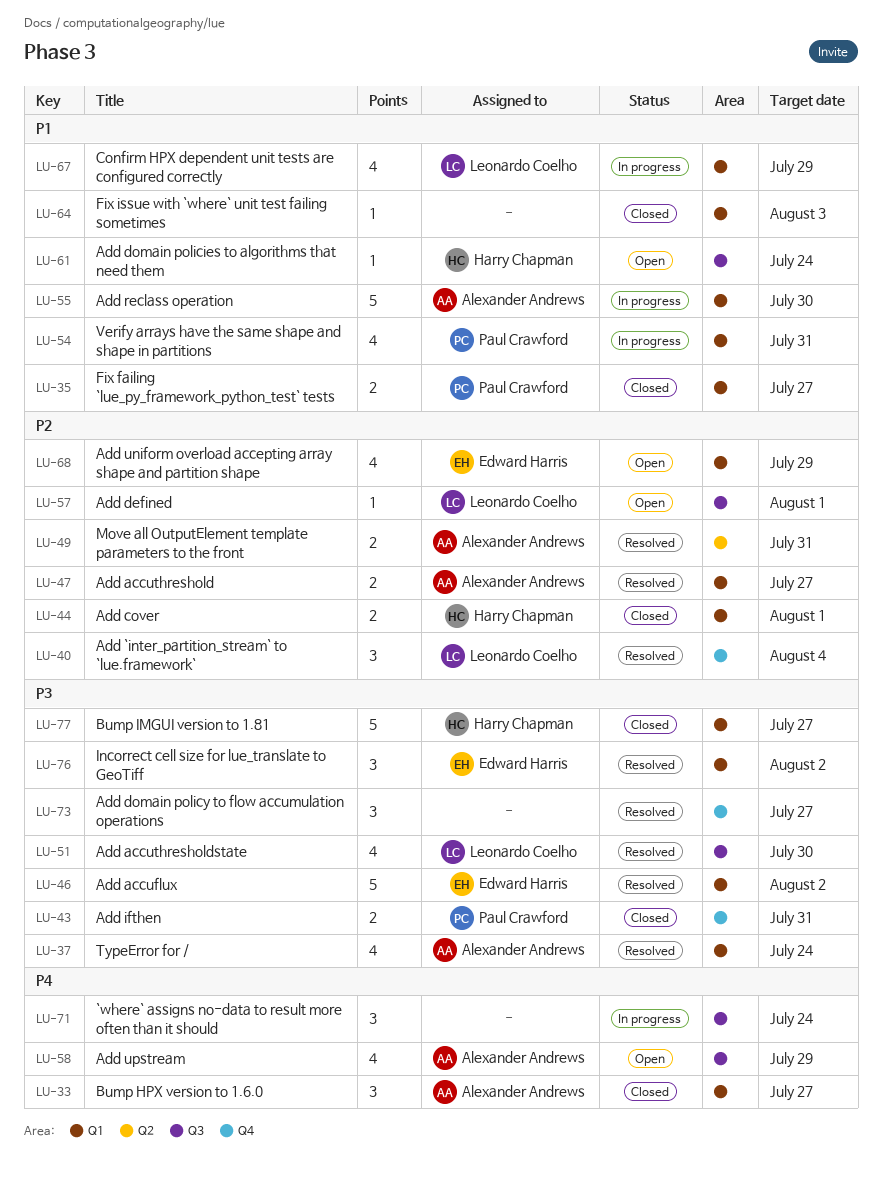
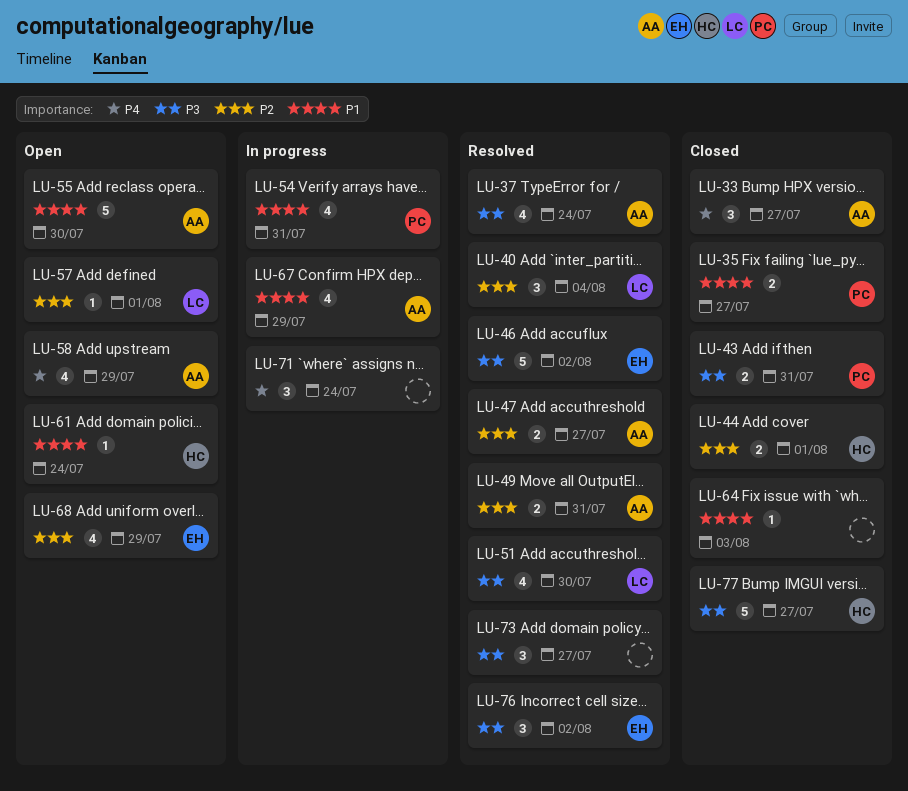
LU-55, status: In progress -> Open
LU-67, owner: Leonardo Coelho -> Alexander Andrews

